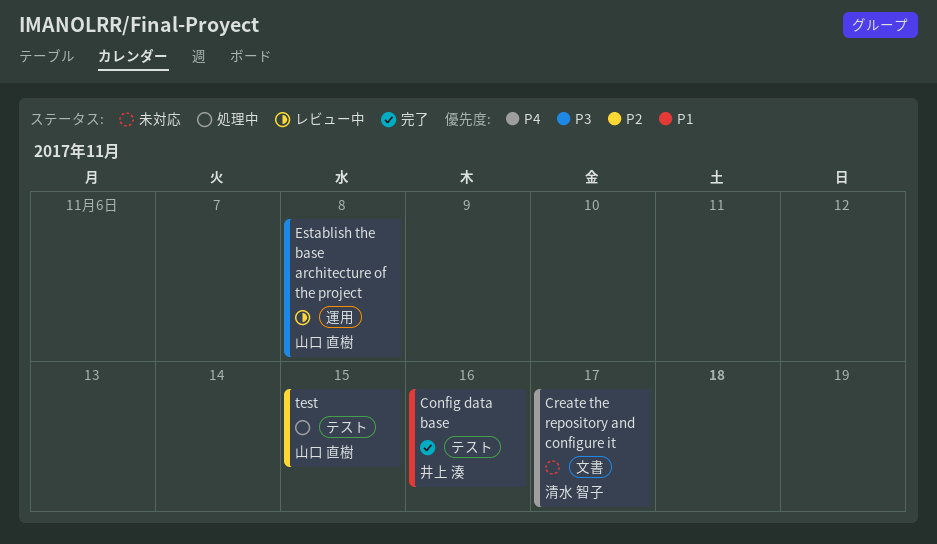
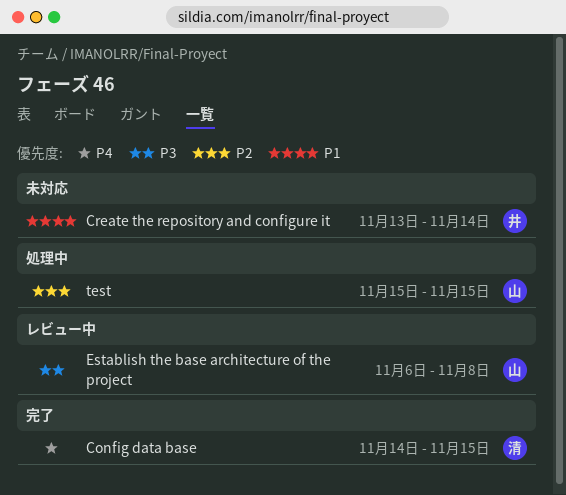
Config data base, owner: 井上 湊 -> 清水 智子
Config data base, priority: P1 -> P4
Config data base, due: Nov 16 -> Nov 15
Create the repository and configure it, owner: 清水 智子 -> 井上 湊
Create the repository and configure it, priority: P4 -> P1
Create the repository and configure it, due: Nov 17 -> Nov 14

